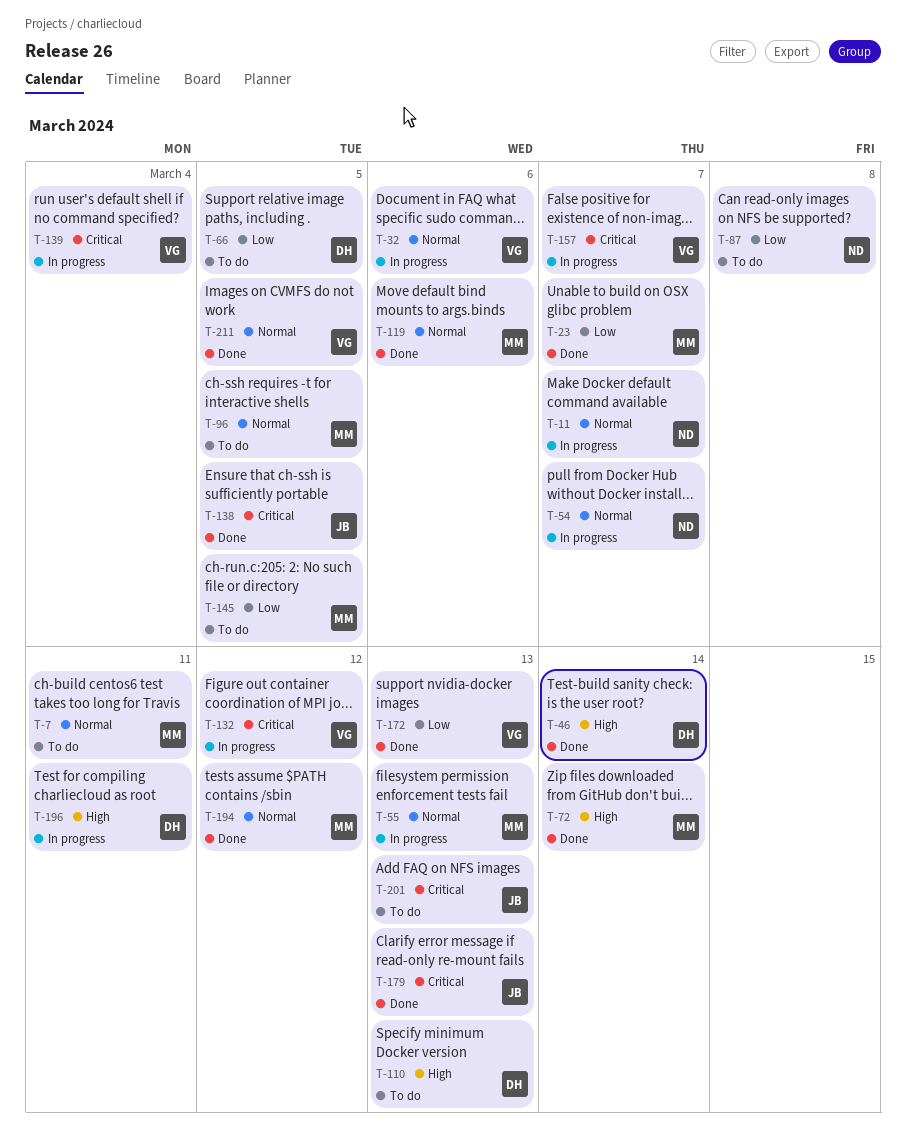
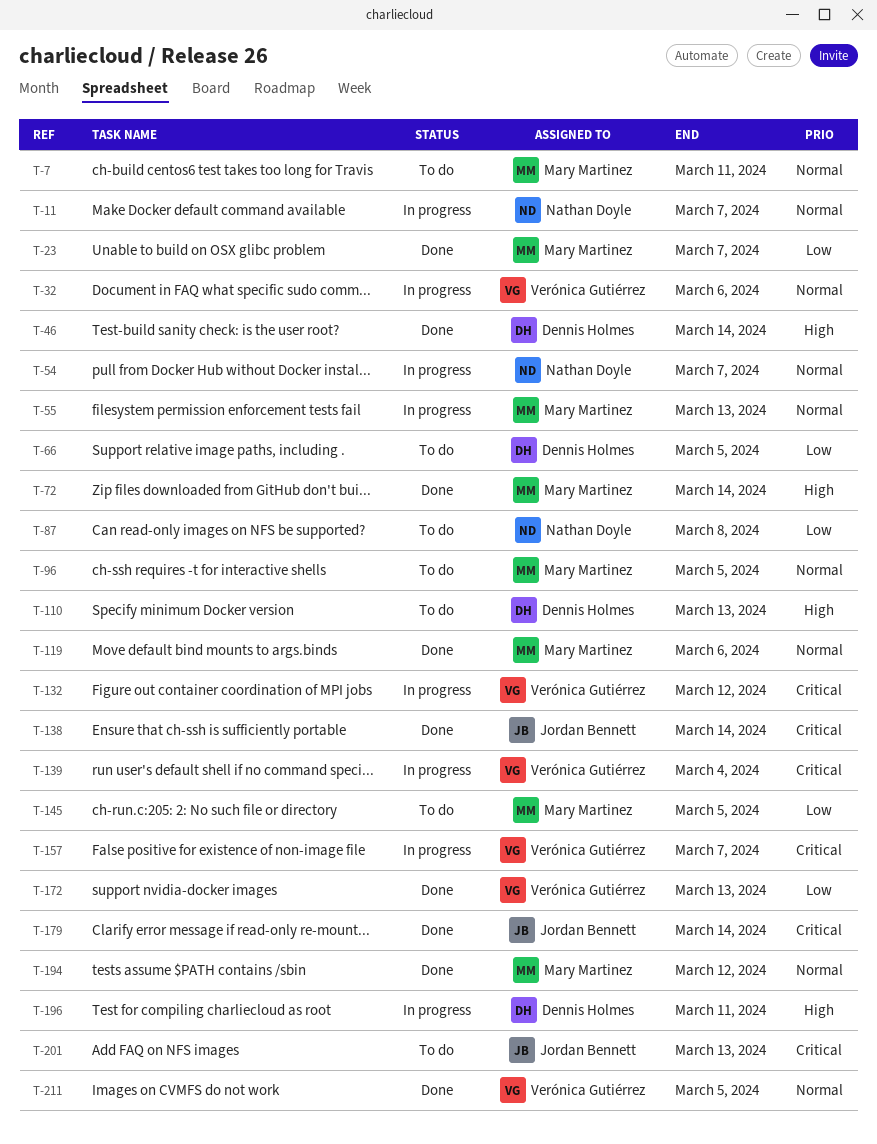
T-138, due: Mar 5 -> Mar 14
T-179, due: Mar 13 -> Mar 14

